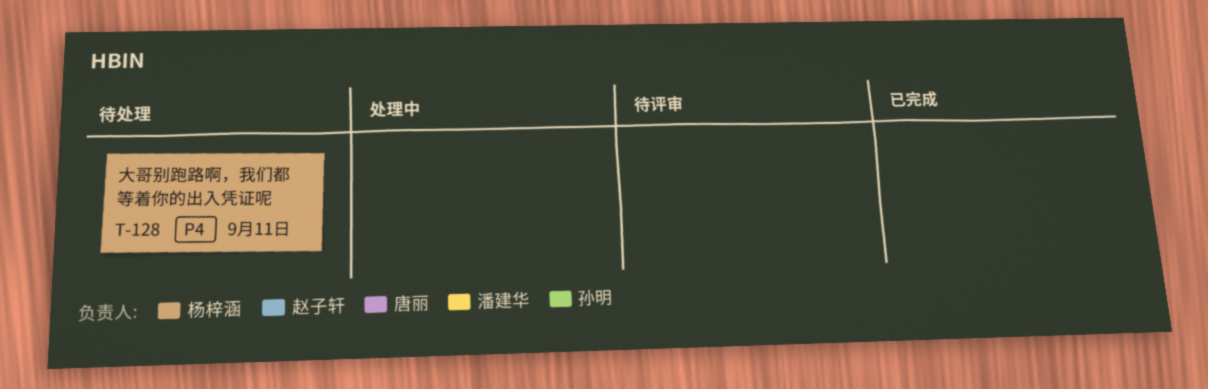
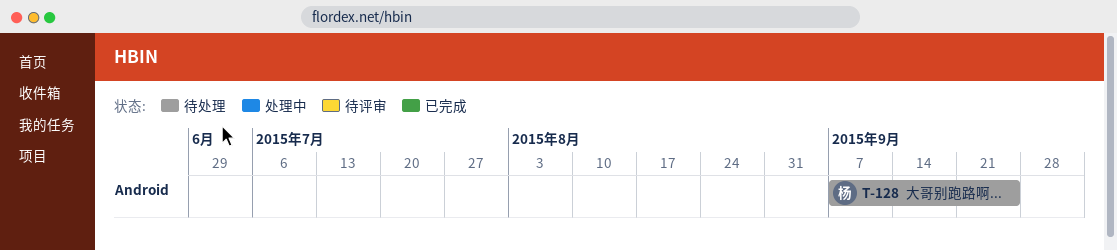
T-128, due: Sep 11 -> Sep 25

